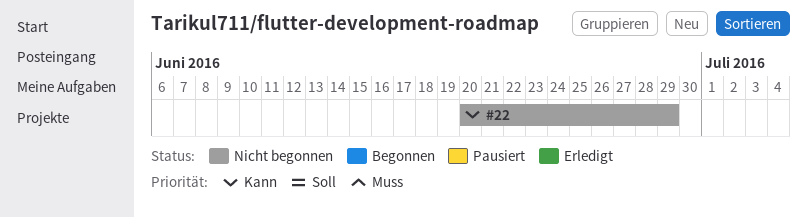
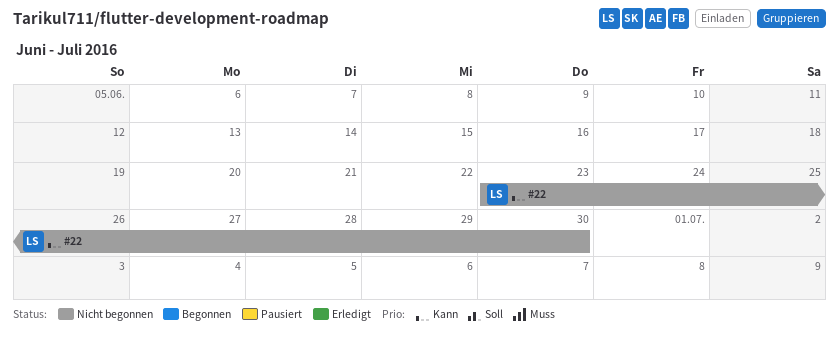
#22, start: Jun 20 -> Jun 23
#22, due: Jun 29 -> Jun 30

